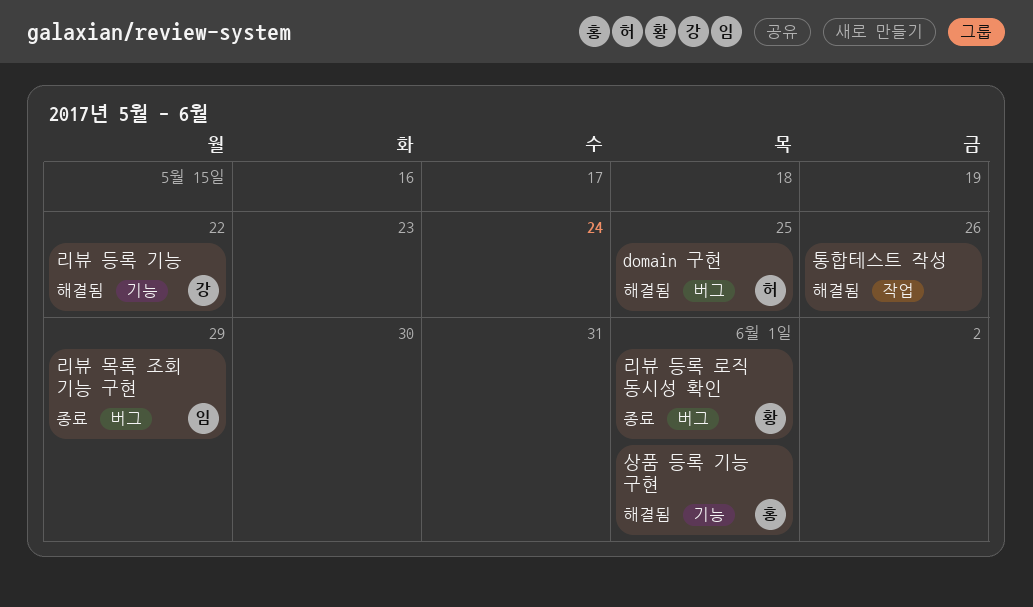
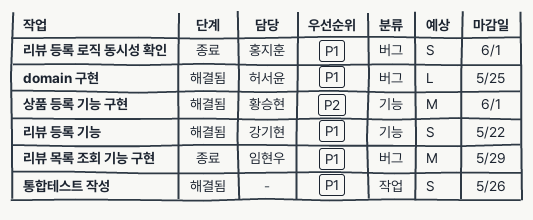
리뷰 등록 로직 동시성 확인, owner: 황승현 -> 홍지훈
상품 등록 기능 구현, owner: 홍지훈 -> 황승현

